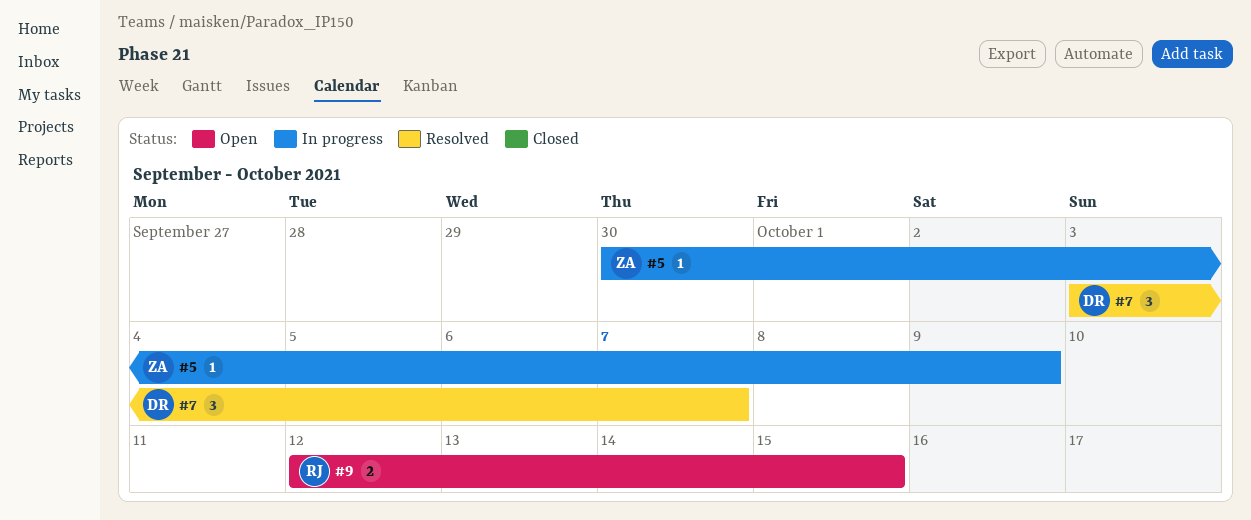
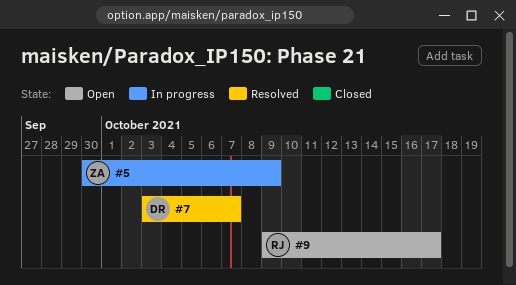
#9, start: Oct 12 -> Oct 9
#9, due: Oct 15 -> Oct 17

